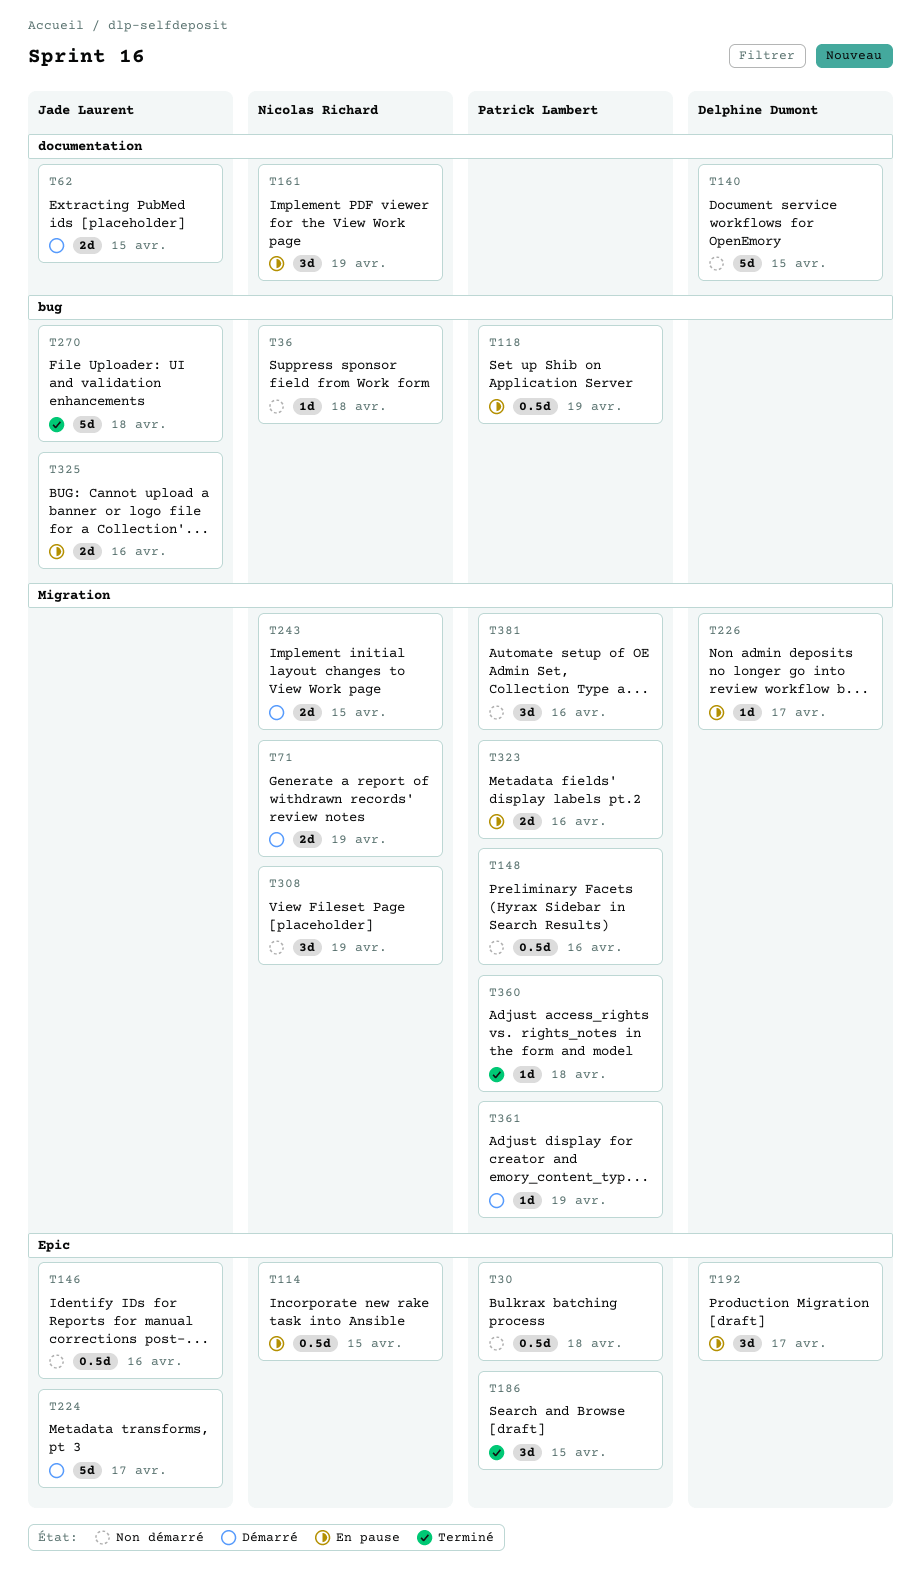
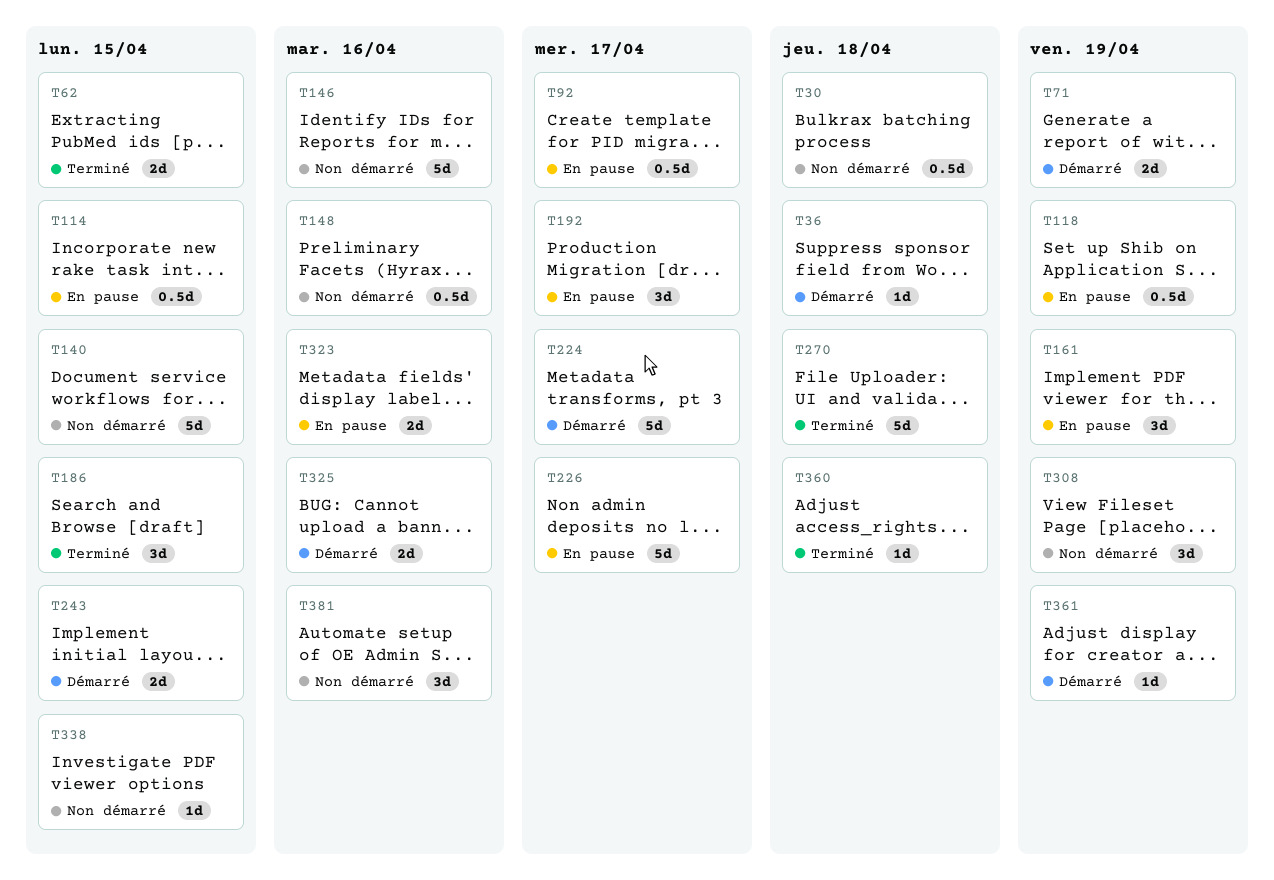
T36, status: Non démarré -> Démarré
T62, status: Démarré -> Terminé
T92: none -> present
T146, estimate: 0.5d -> 5d
T226, estimate: 1d -> 5d
T325, status: En pause -> Démarré
T338: none -> present

